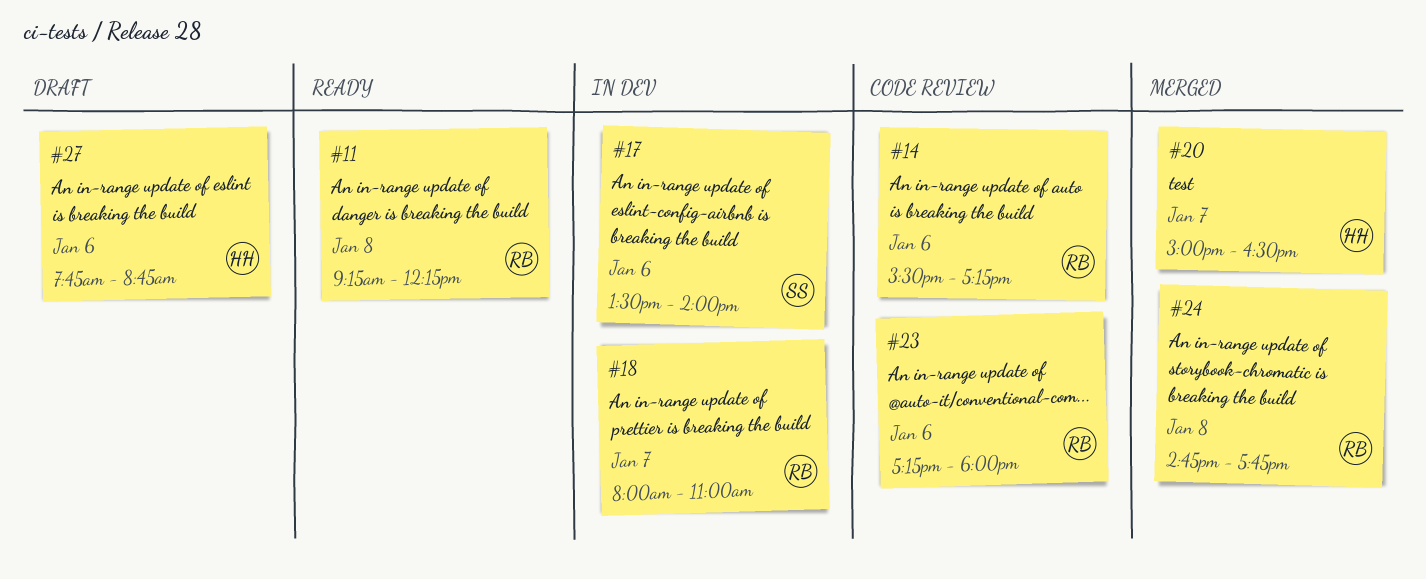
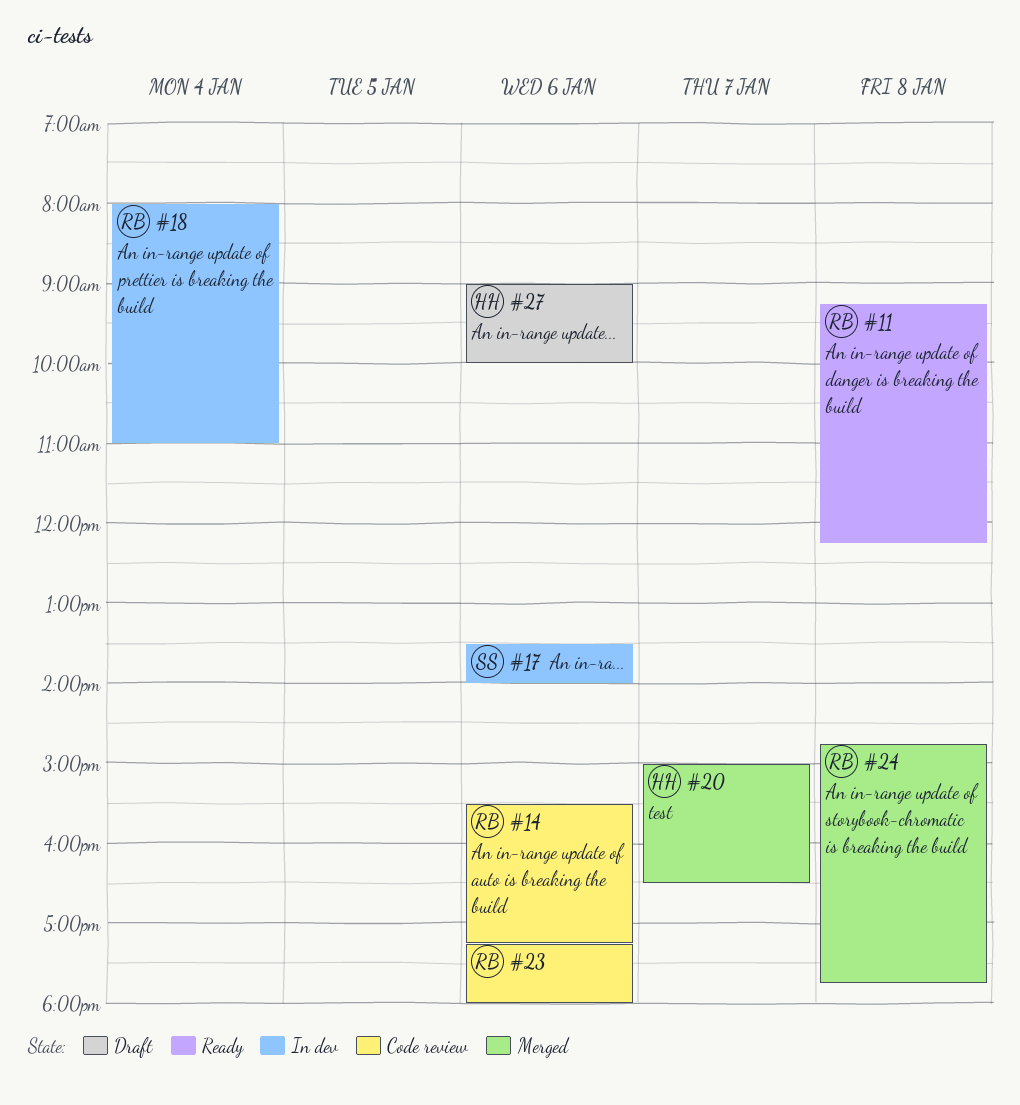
#18, day: Jan 7 -> Jan 4
#27, begins: 07:45 -> 09:00
#27, ends: 08:45 -> 10:00

